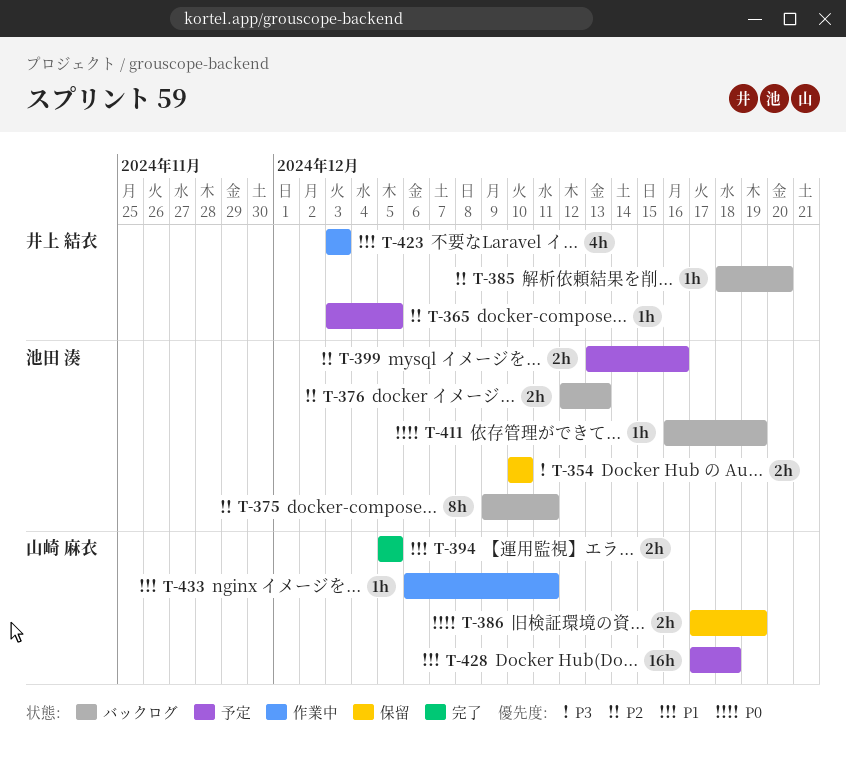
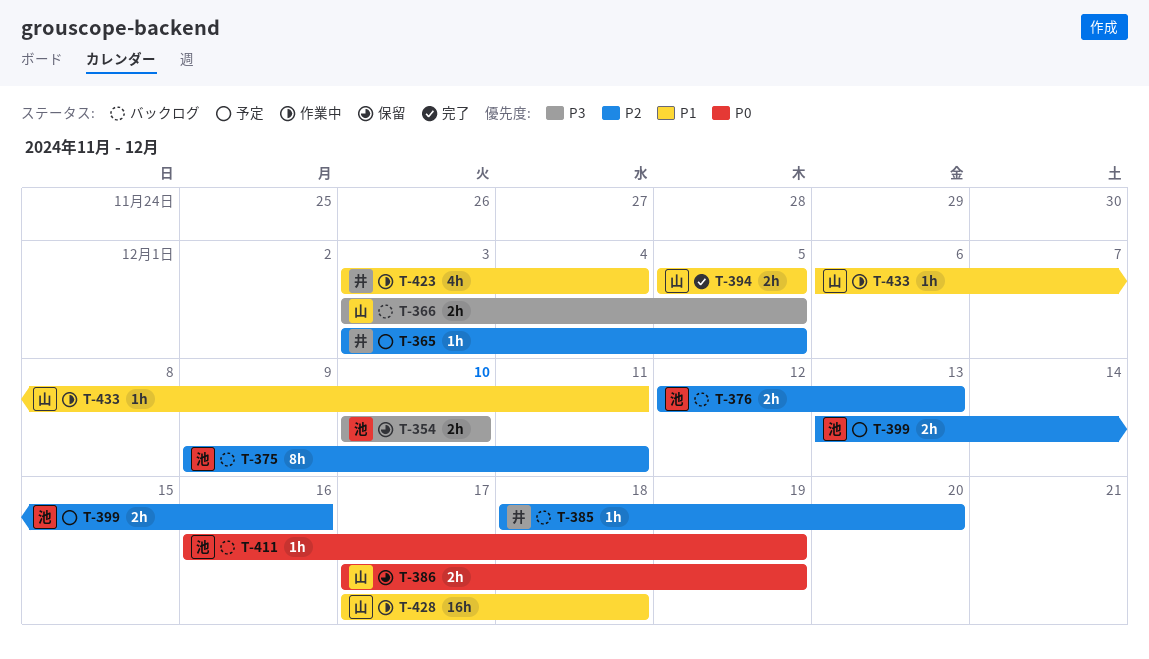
T-366: none -> present
T-423, due: Dec 3 -> Dec 4
T-428, status: 予定 -> 作業中

